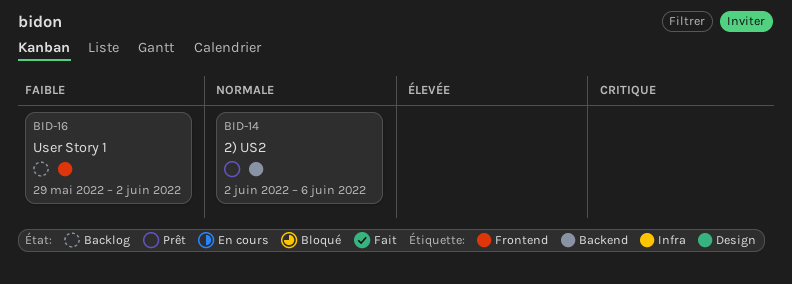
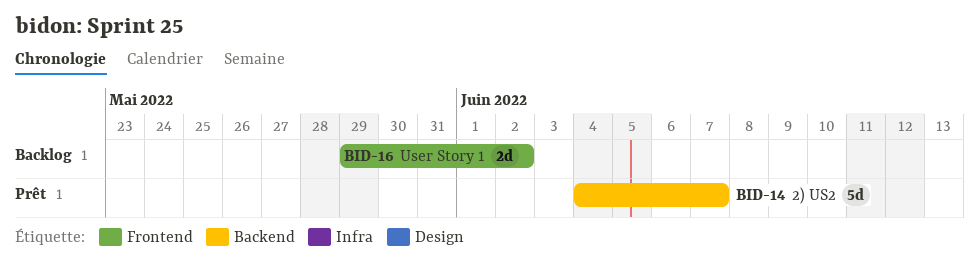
BID-14, start: Jun 2 -> Jun 4
BID-14, due: Jun 6 -> Jun 7

